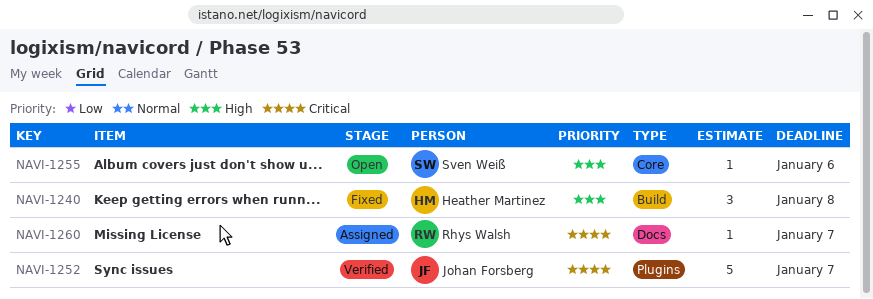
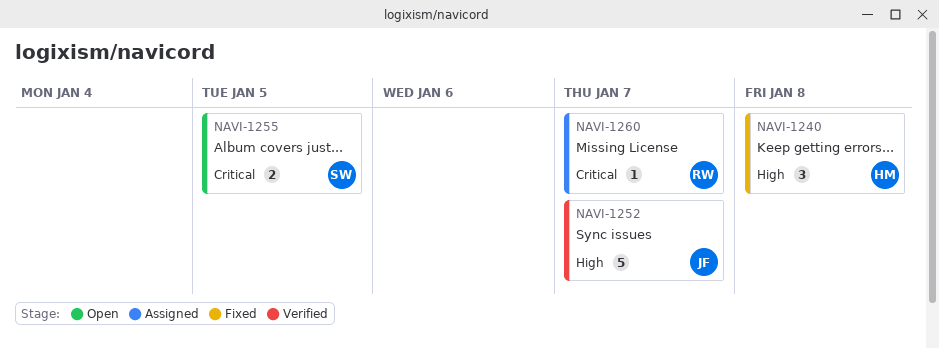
NAVI-1252, priority: Critical -> High
NAVI-1255, priority: High -> Critical
NAVI-1255, estimate: 1 -> 2
NAVI-1255, due: Jan 6 -> Jan 5

